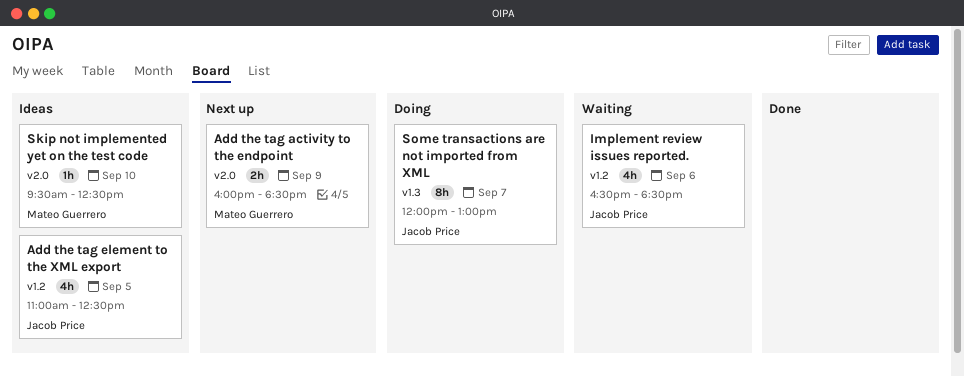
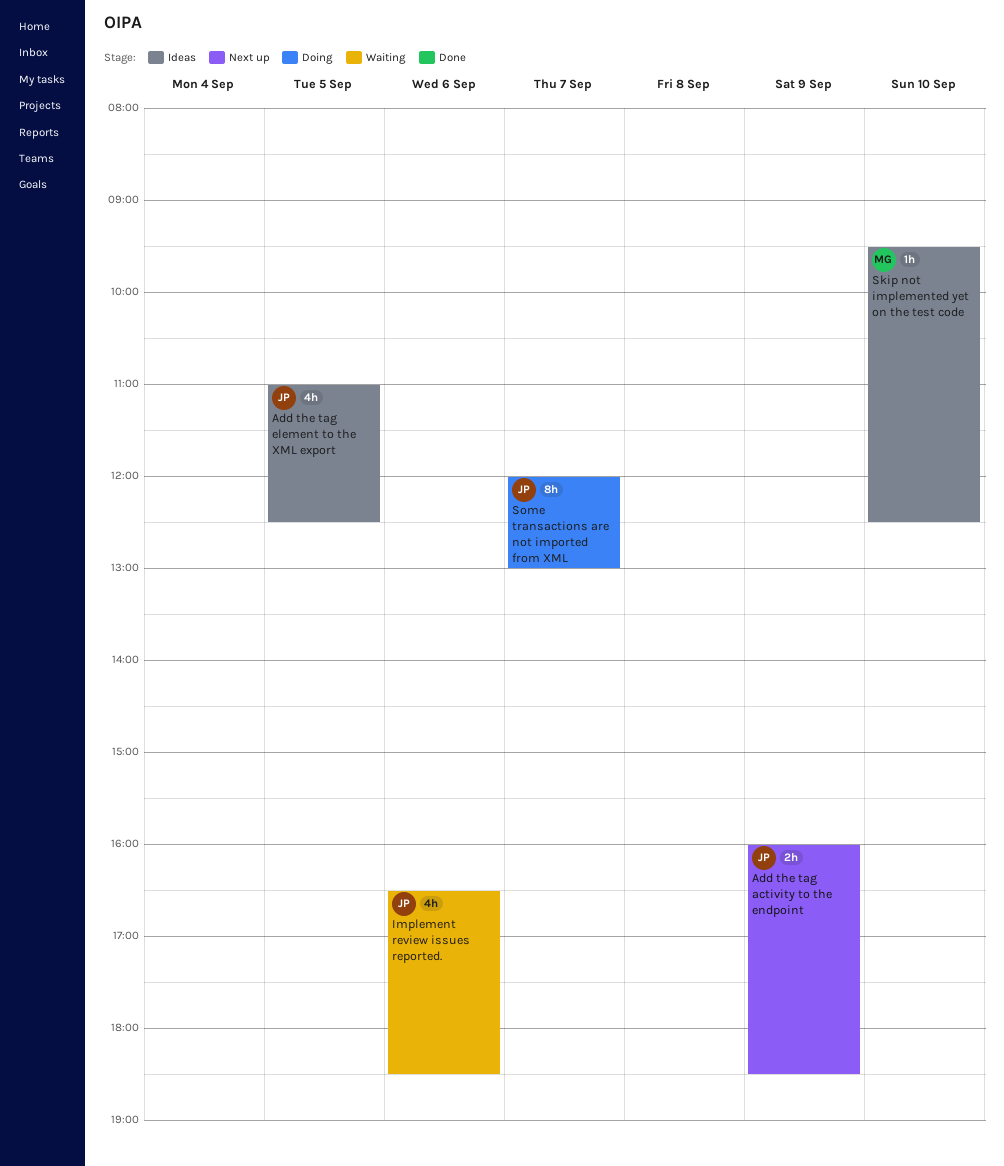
Add the tag activity to the endpoint, owner: Mateo Guerrero -> Jacob Price

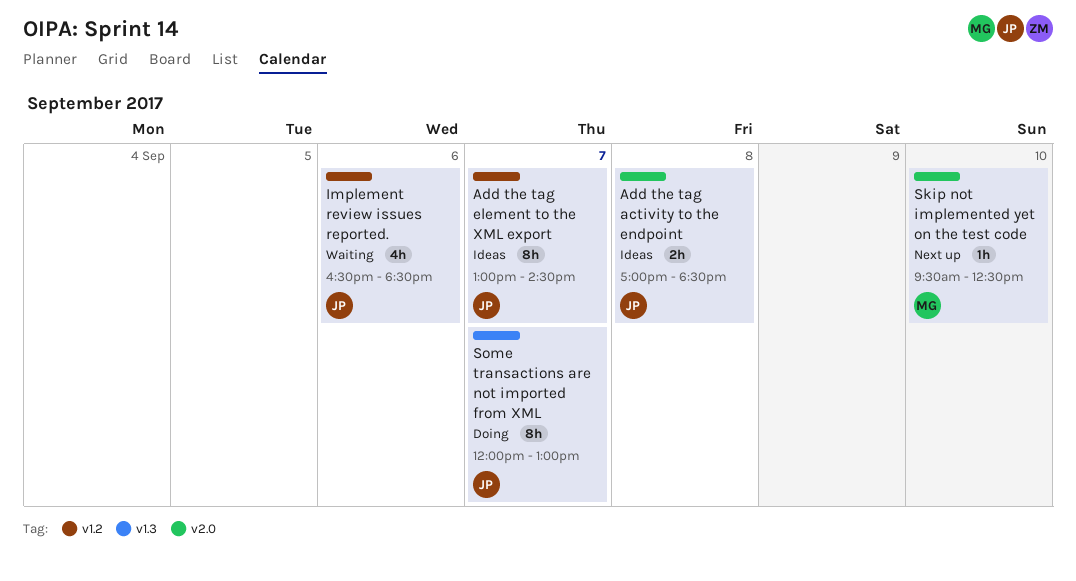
Add the tag activity to the endpoint, status: Next up -> Ideas
Add the tag activity to the endpoint, day: Sep 9 -> Sep 8
Add the tag activity to the endpoint, begins: 16:00 -> 17:00
Add the tag element to the XML export, estimate: 4h -> 8h
Add the tag element to the XML export, day: Sep 5 -> Sep 7
Add the tag element to the XML export, begins: 11:00 -> 13:00
Add the tag element to the XML export, ends: 12:30 -> 14:30
Skip not implemented yet on the test code, status: Ideas -> Next up

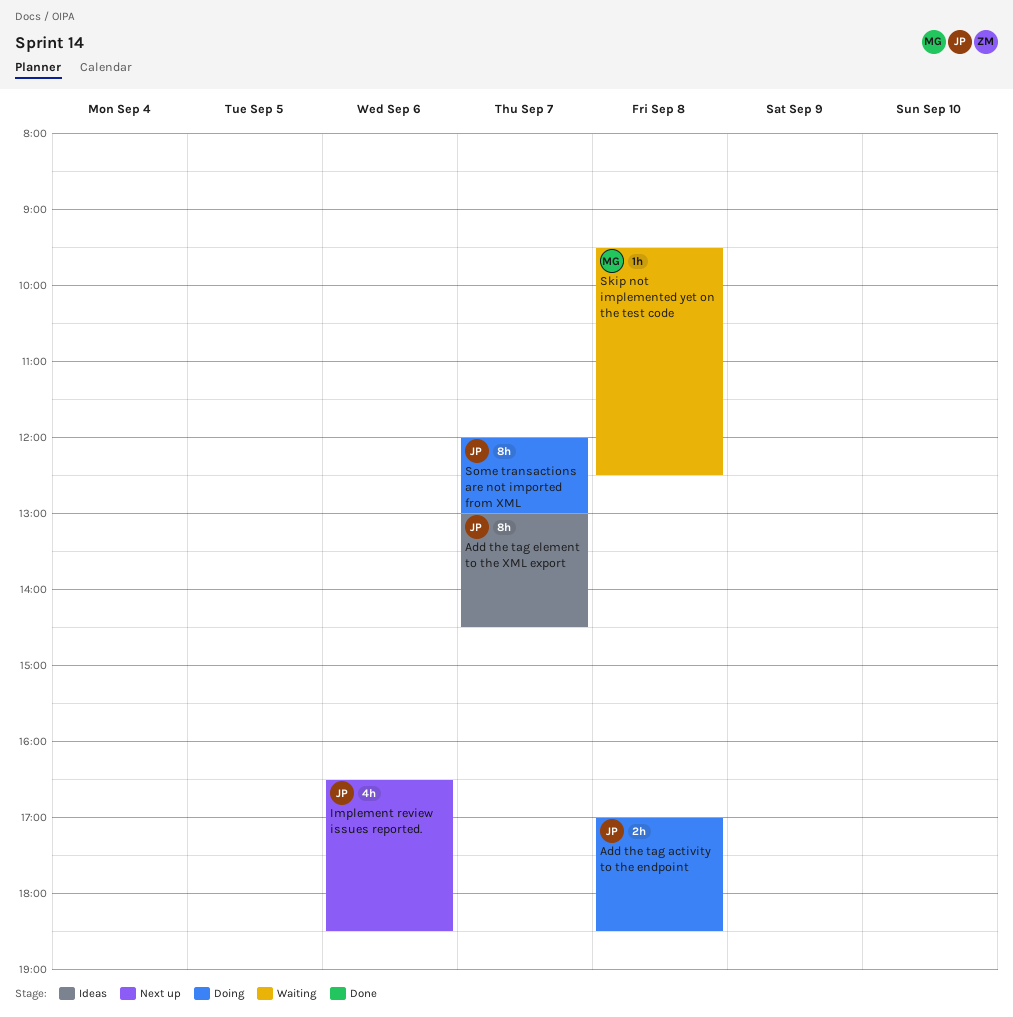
Add the tag activity to the endpoint, status: Ideas -> Doing
Implement review issues reported., status: Waiting -> Next up
Skip not implemented yet on the test code, status: Next up -> Waiting
Skip not implemented yet on the test code, day: Sep 10 -> Sep 8

